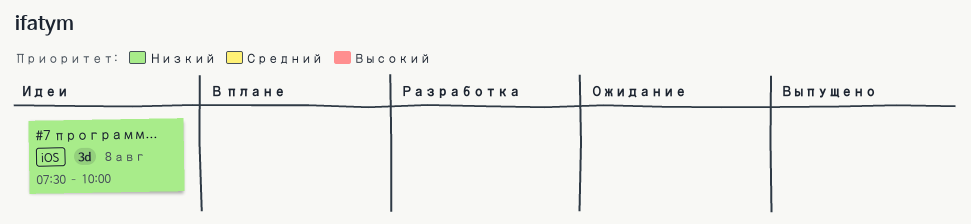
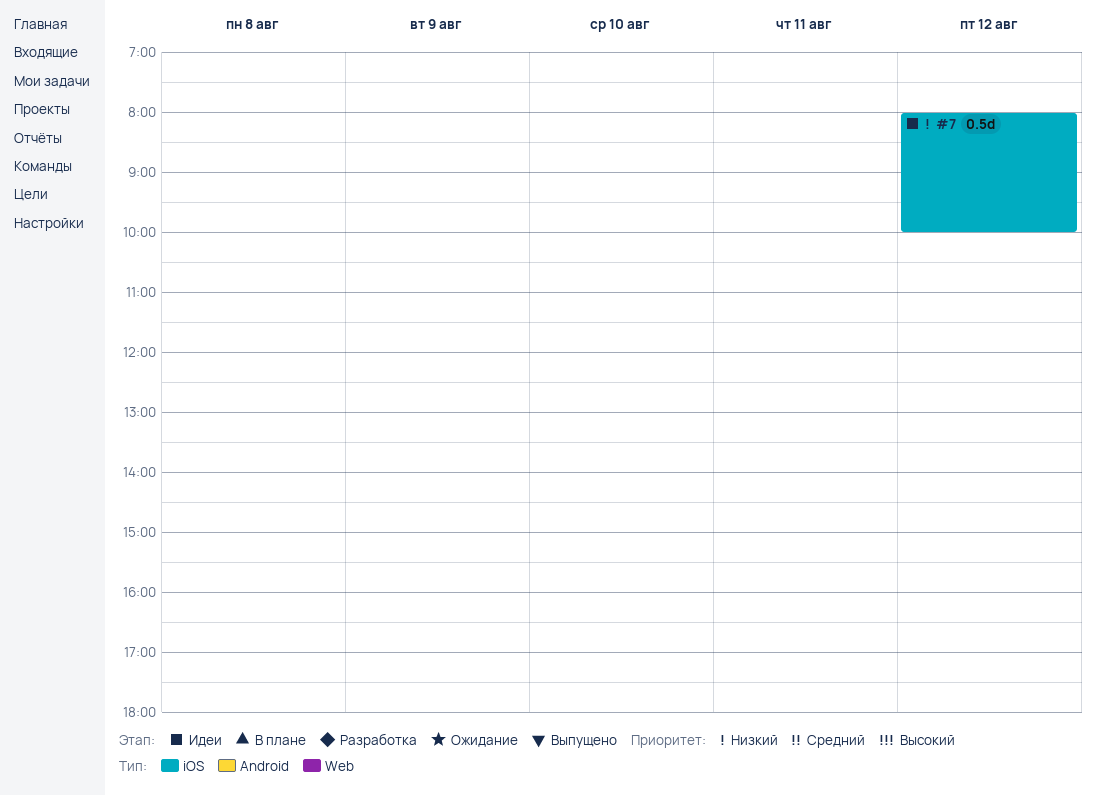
#7, estimate: 3d -> 0.5d
#7, day: Aug 8 -> Aug 12
#7, begins: 07:30 -> 08:00

